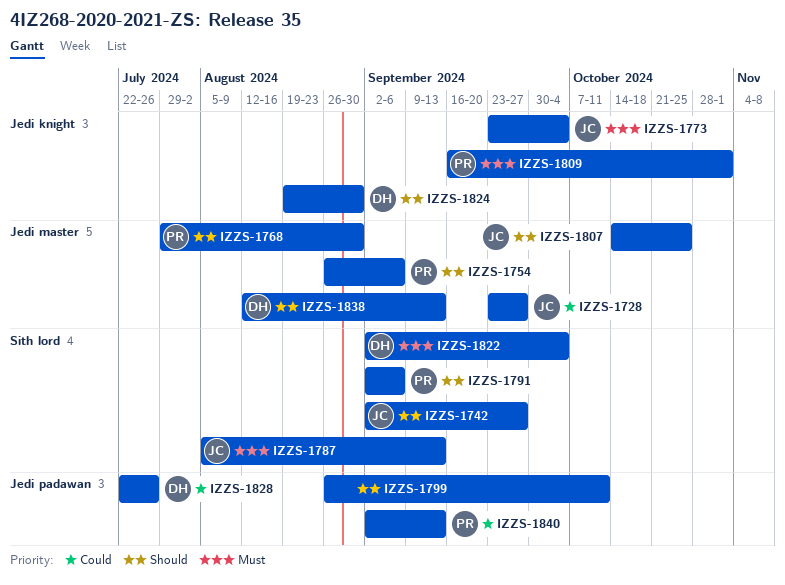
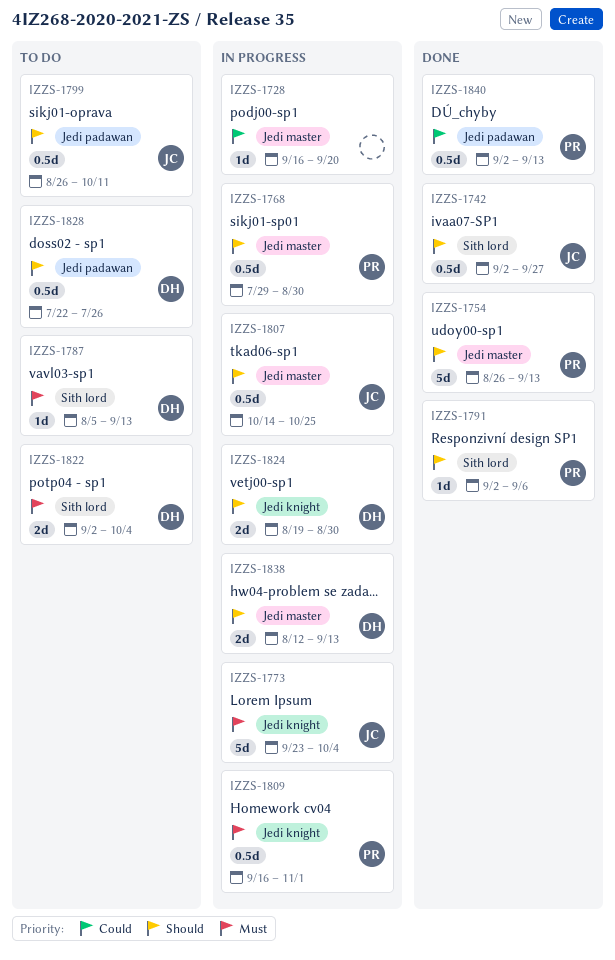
IZZS-1728, owner: JC -> none
IZZS-1728, start: Sep 23 -> Sep 16
IZZS-1728, due: Sep 27 -> Sep 20
IZZS-1754, due: Sep 6 -> Sep 13
IZZS-1787, owner: JC -> DH
IZZS-1799, owner: none -> JC
IZZS-1828, priority: Could -> Should

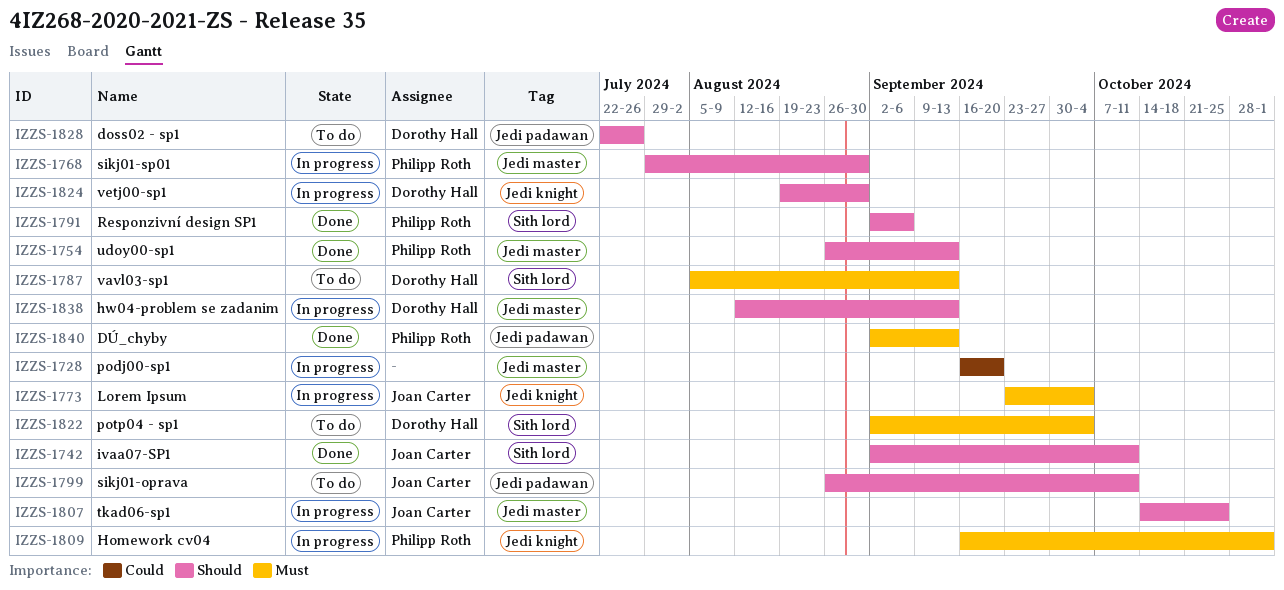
IZZS-1742, due: Sep 27 -> Oct 11
IZZS-1840, priority: Could -> Must

